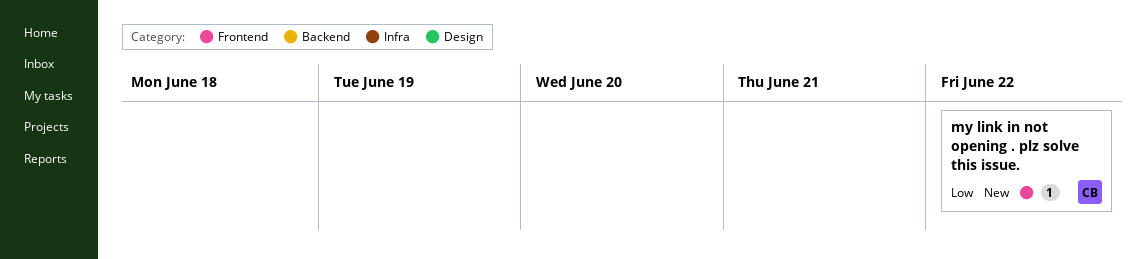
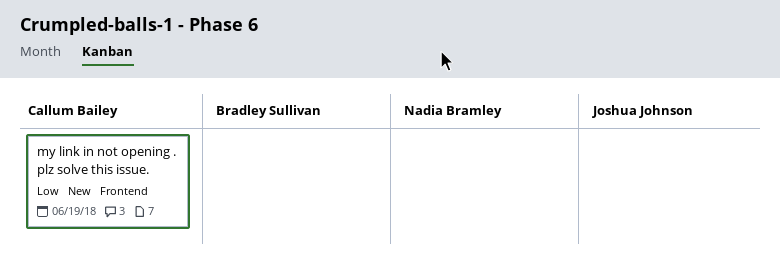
my link in not opening . plz solve this issue., due: Jun 22 -> Jun 19

